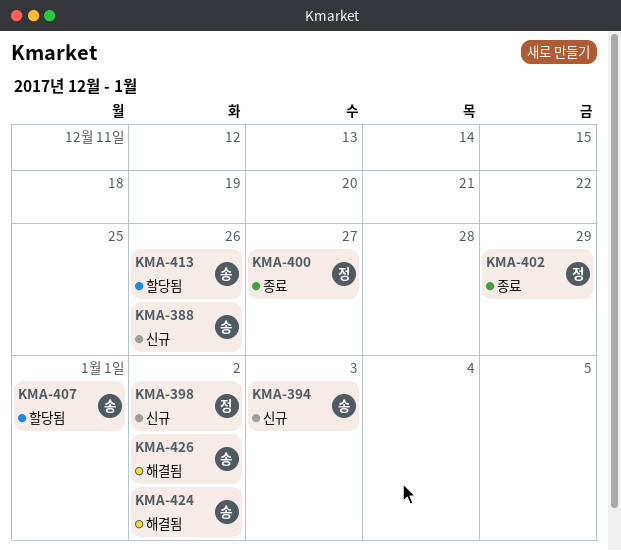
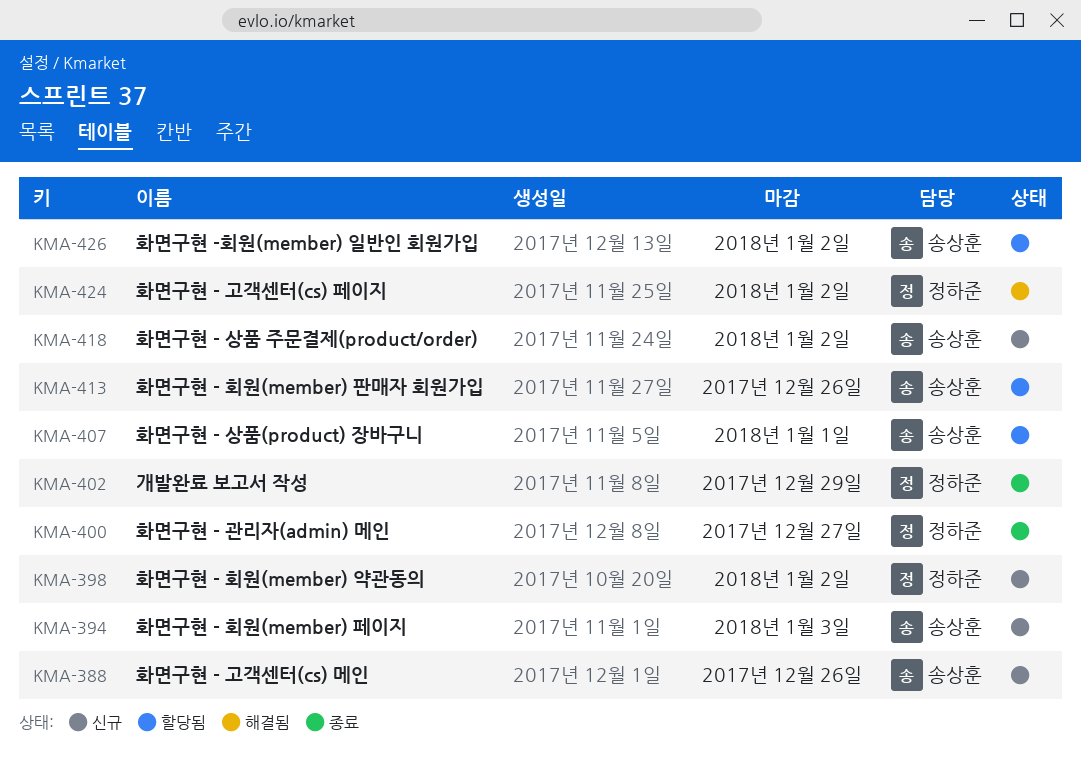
KMA-418: none -> present
KMA-424, owner: 송상훈 -> 정하준
KMA-426, status: 해결됨 -> 할당됨

